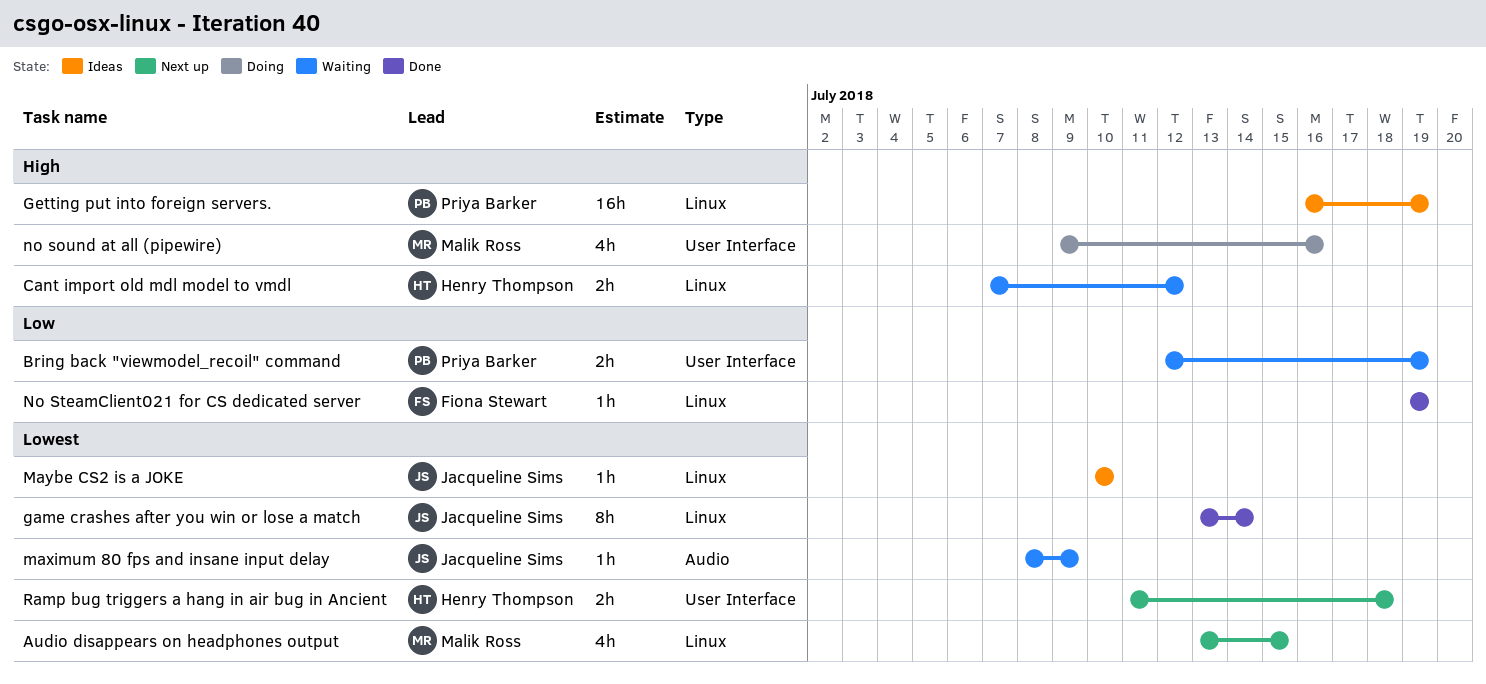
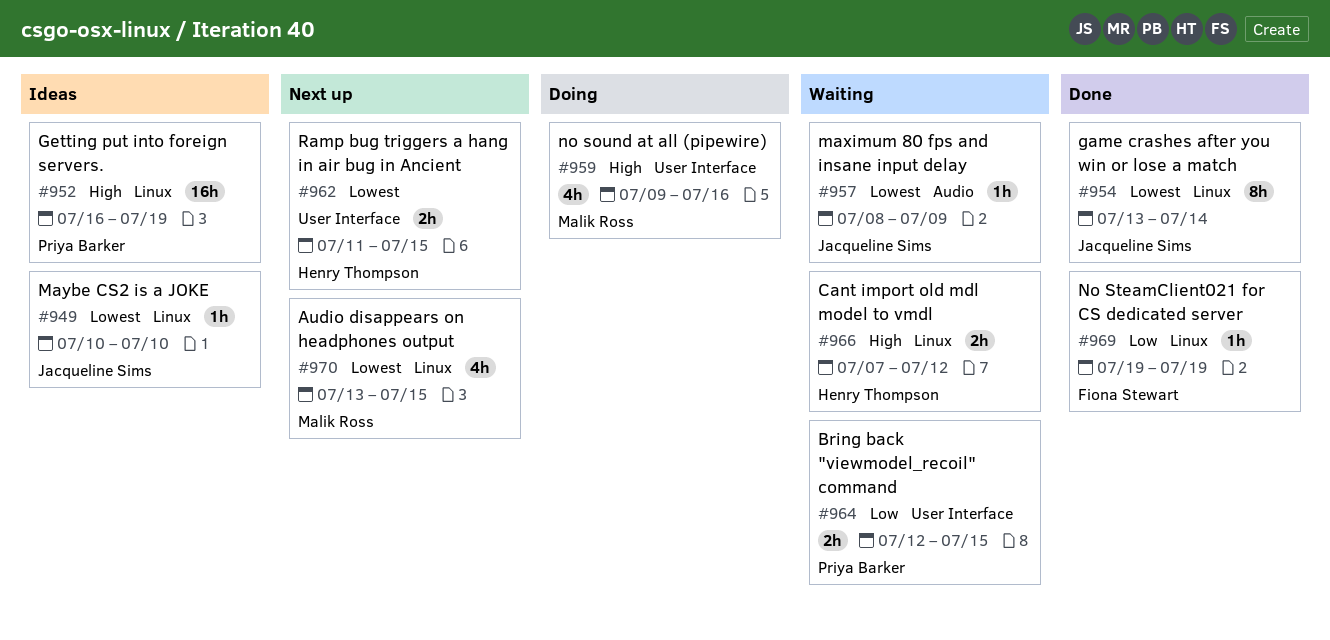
Bring back "viewmodel_recoil" command, due: Jul 19 -> Jul 15
Ramp bug triggers a hang in air bug in Ancient, due: Jul 18 -> Jul 15

